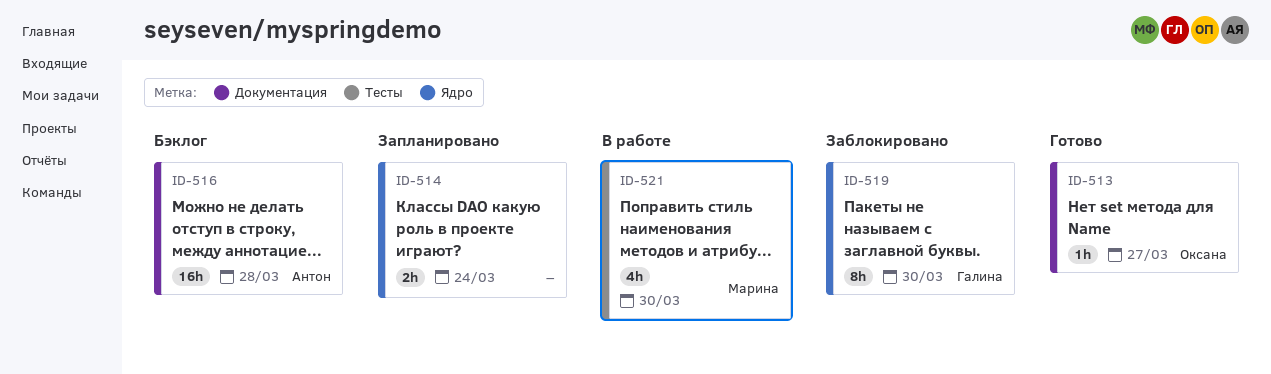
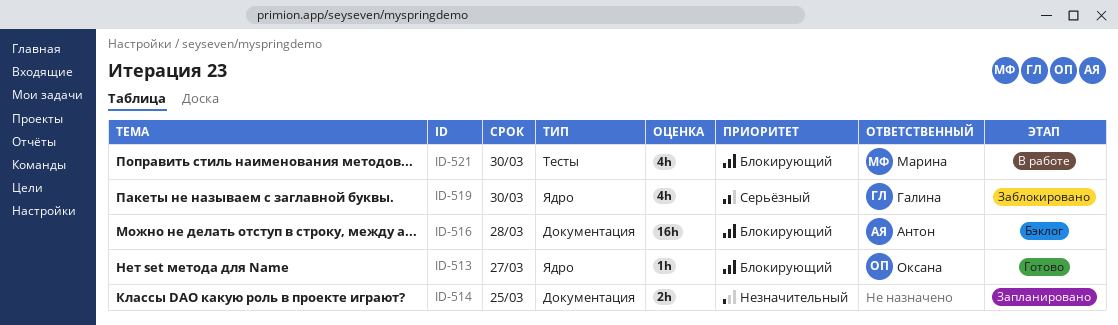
ID-513, label: Документация -> Ядро
ID-514, label: Ядро -> Документация
ID-514, due: Mar 24 -> Mar 25
ID-519, estimate: 8h -> 4h

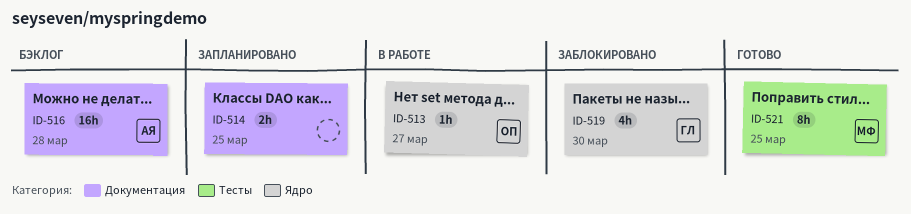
ID-513, status: Готово -> В работе
ID-521, status: В работе -> Готово
ID-521, estimate: 4h -> 8h
ID-521, due: Mar 30 -> Mar 25

